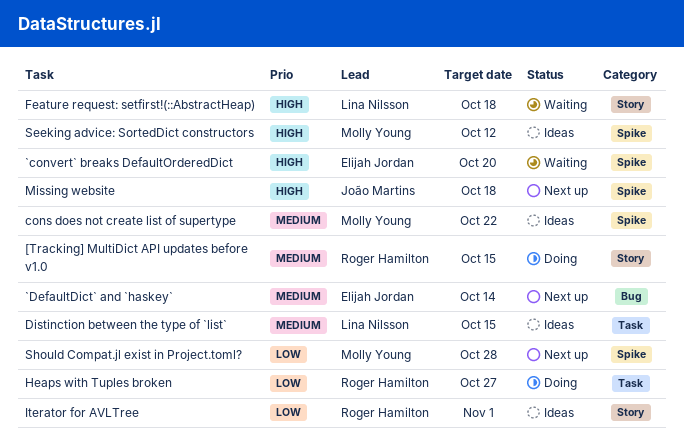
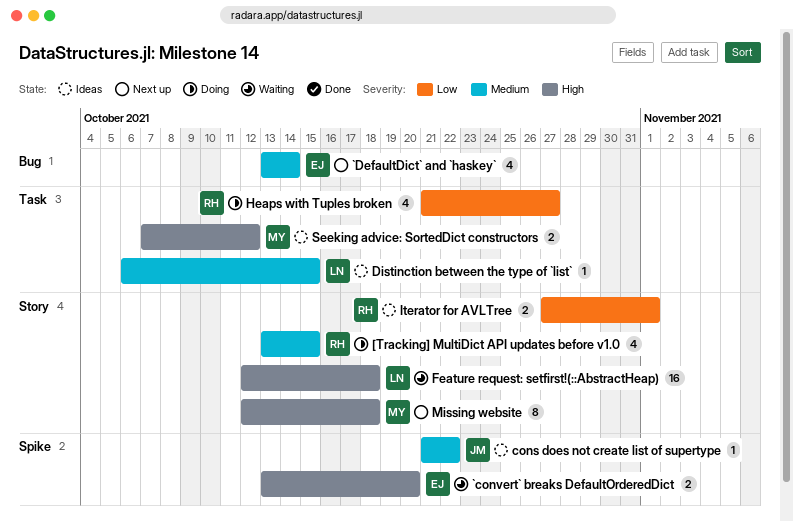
cons does not create list of supertype, owner: Molly Young -> João Martins
Missing website, owner: João Martins -> Molly Young
Missing website, label: Spike -> Story
Seeking advice: SortedDict constructors, label: Spike -> Task
Should Compat.jl exist in Project.toml?: present -> none

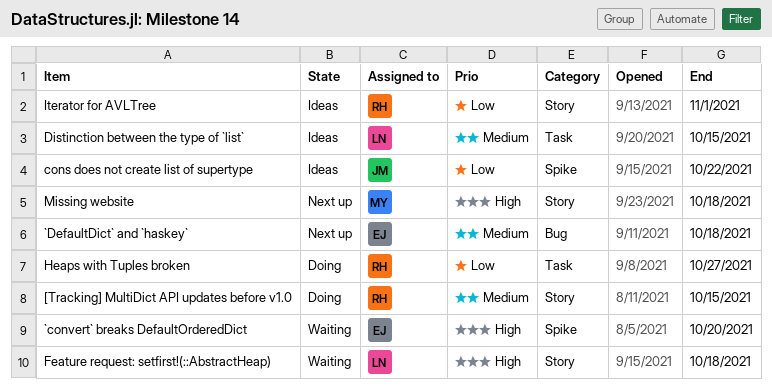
`DefaultDict` and `haskey`, due: Oct 14 -> Oct 18
cons does not create list of supertype, priority: Medium -> Low
Seeking advice: SortedDict constructors: present -> none

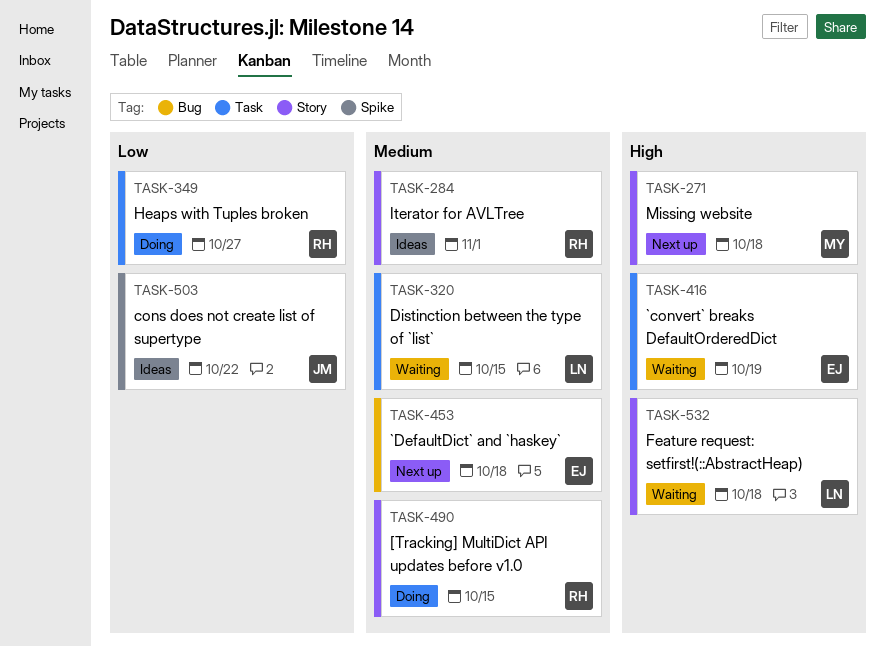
`convert` breaks DefaultOrderedDict, label: Spike -> Task
`convert` breaks DefaultOrderedDict, due: Oct 20 -> Oct 19
Distinction between the type of `list`, status: Ideas -> Waiting
Iterator for AVLTree, priority: Low -> Medium

